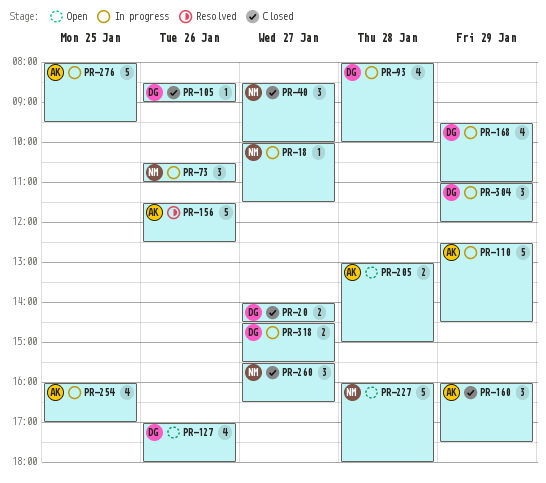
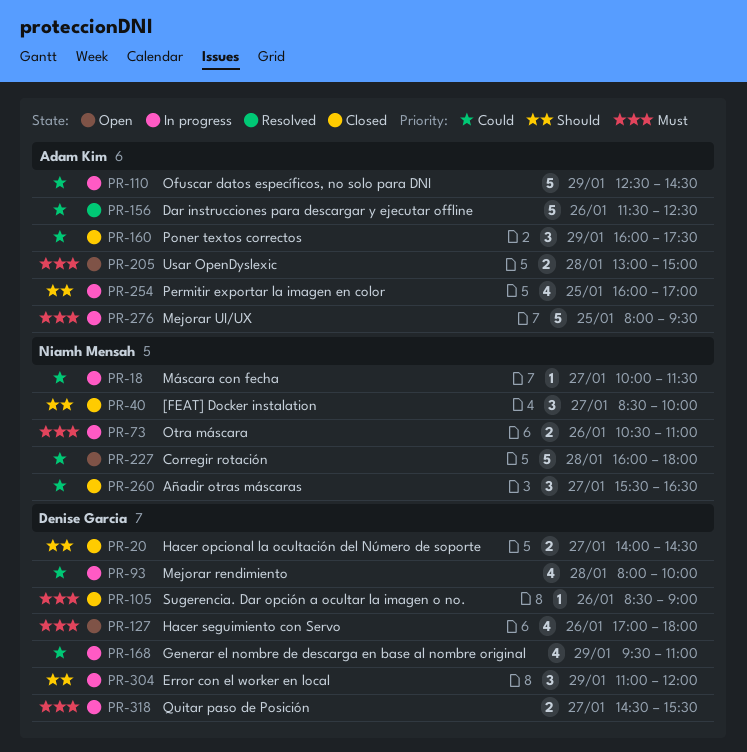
PR-73, estimate: 3 -> 2

